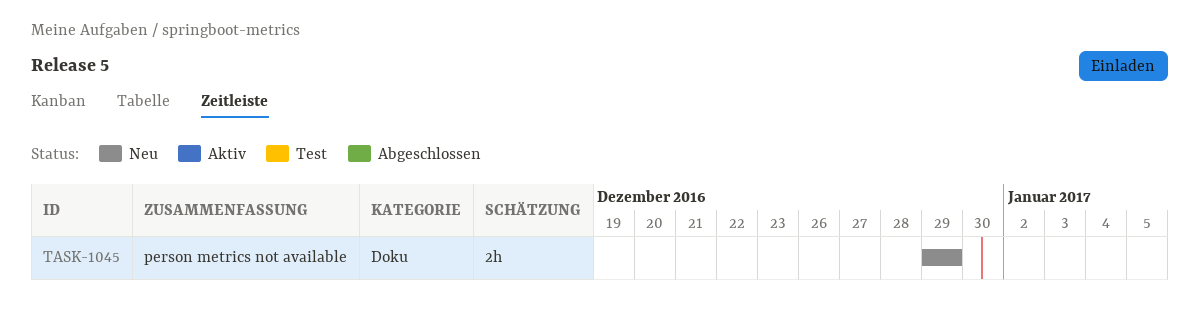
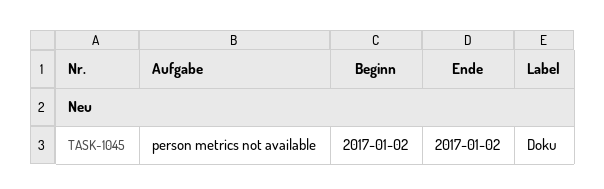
TASK-1045, start: Dec 29 -> Jan 2
TASK-1045, due: Dec 29 -> Jan 2

